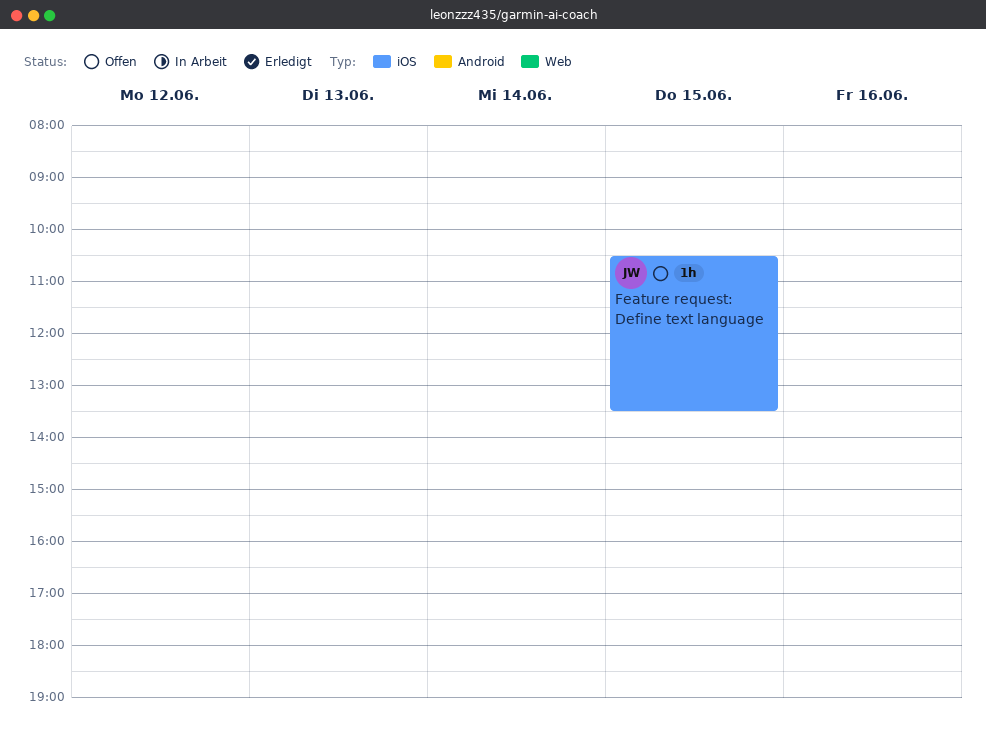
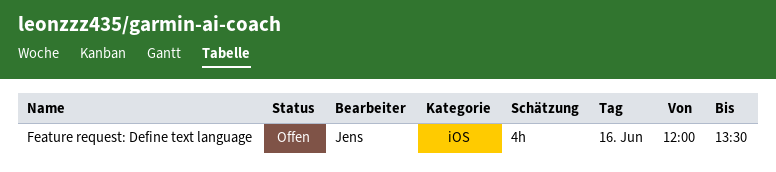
Feature request: Define text language, estimate: 1h -> 4h
Feature request: Define text language, day: Jun 15 -> Jun 16
Feature request: Define text language, begins: 10:30 -> 12:00

